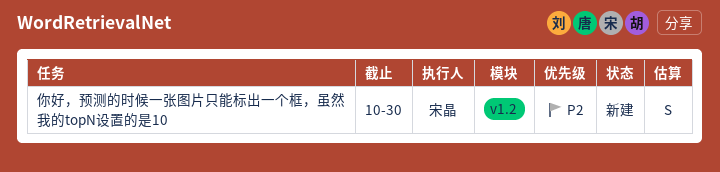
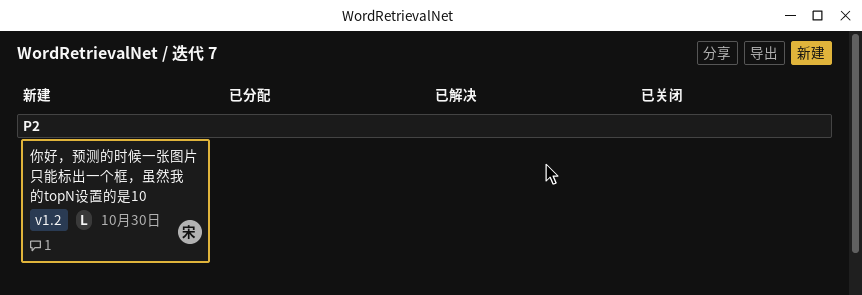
你好，预测的时候一张图片只能标出一个框，虽然我的topN设置的是10, estimate: S -> L

